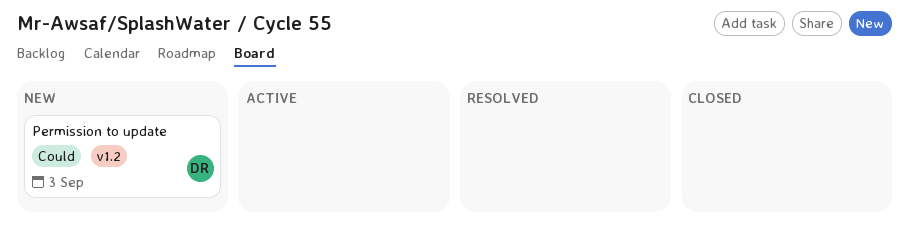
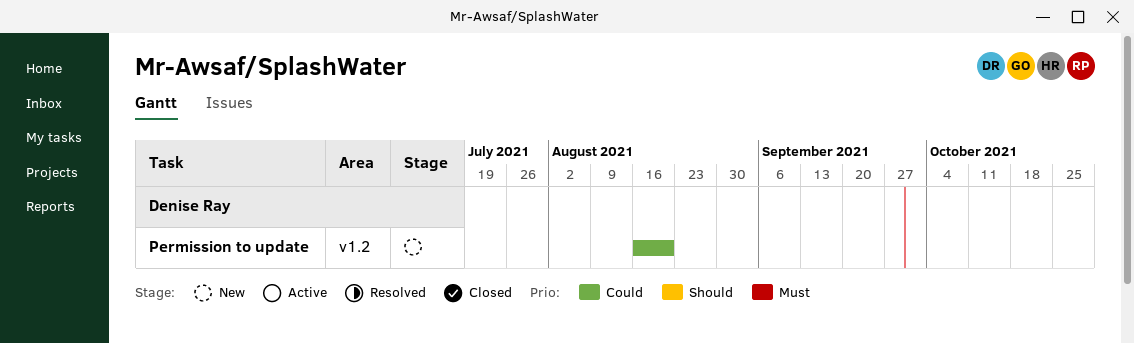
Permission to update, due: Sep 3 -> Aug 20

